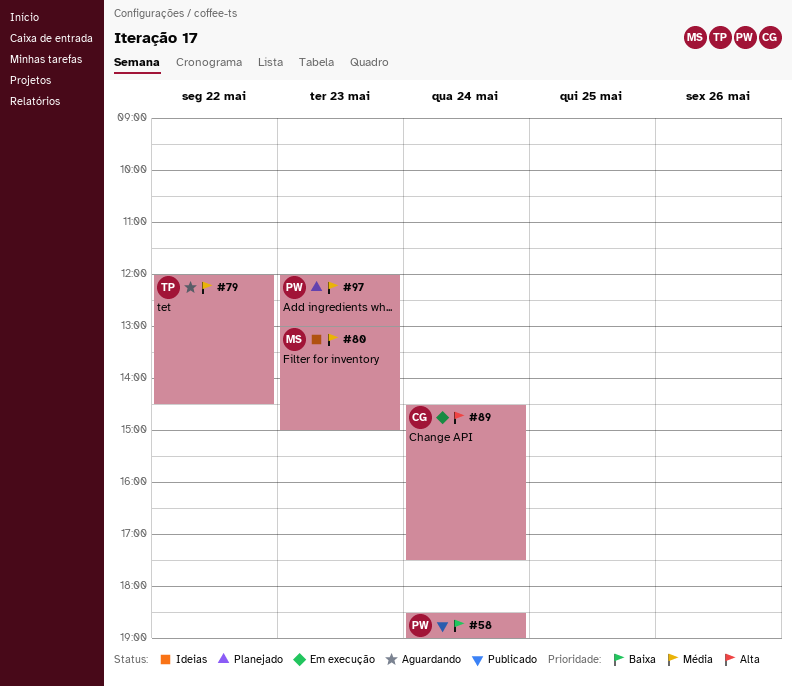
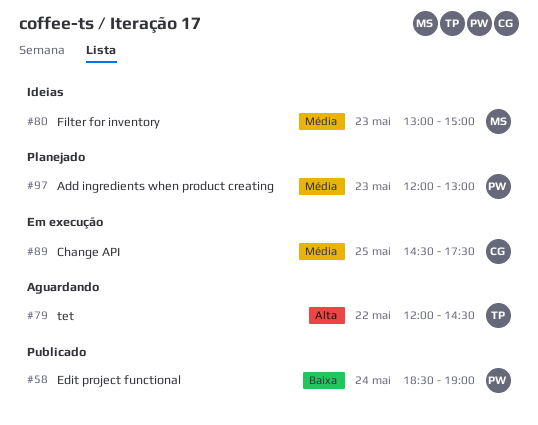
#79, priority: Média -> Alta
#89, priority: Alta -> Média
#89, day: May 24 -> May 25

